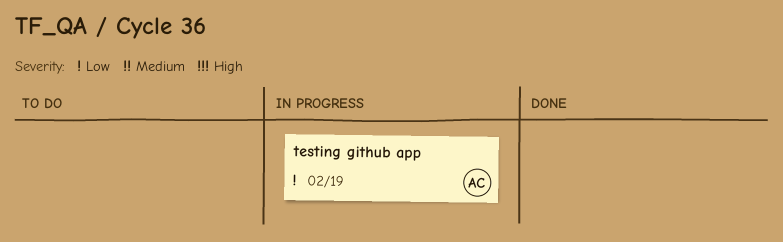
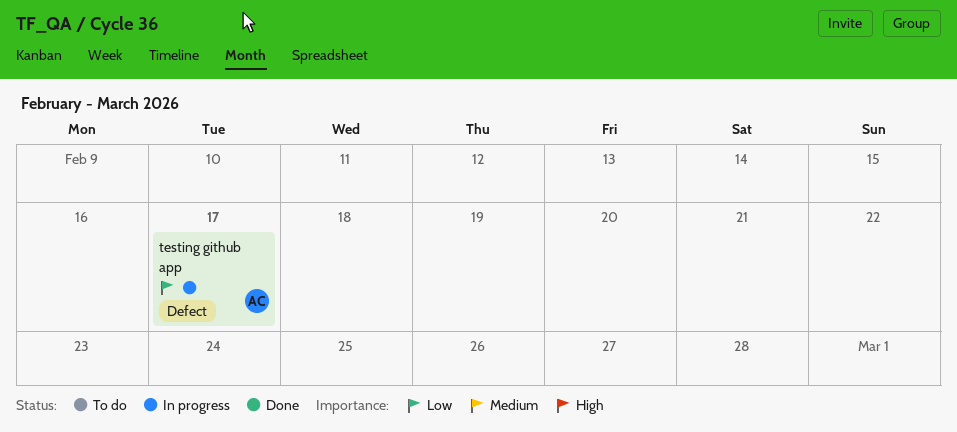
testing github app, due: Feb 19 -> Feb 17

